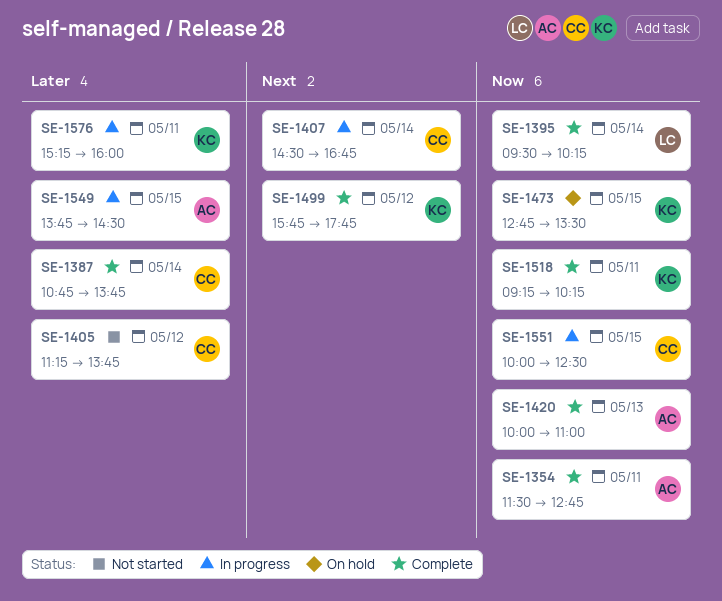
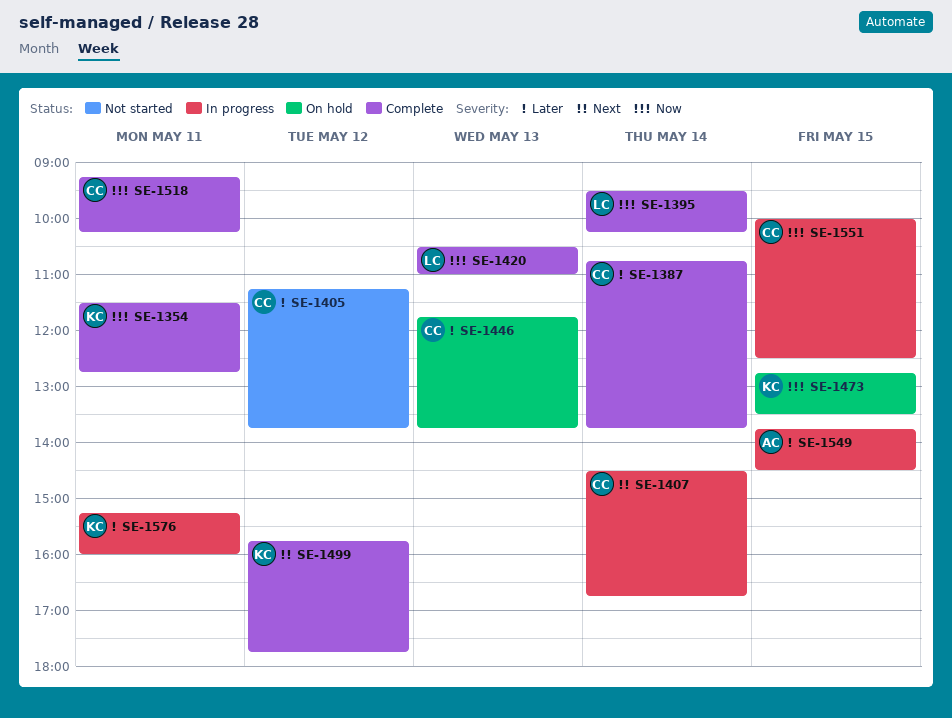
SE-1354, owner: AC -> KC
SE-1420, owner: AC -> LC
SE-1420, begins: 10:00 -> 10:30
SE-1446: none -> present
SE-1518, owner: KC -> CC

